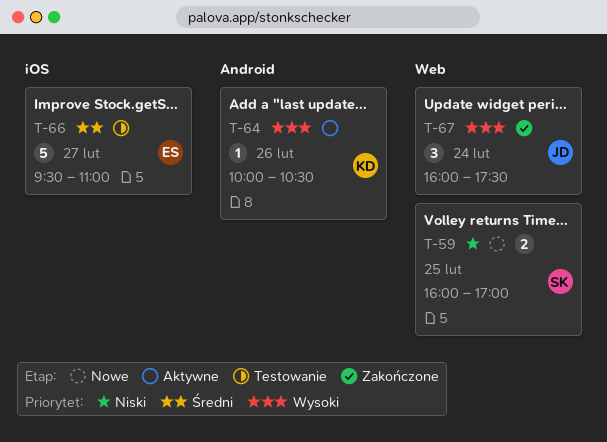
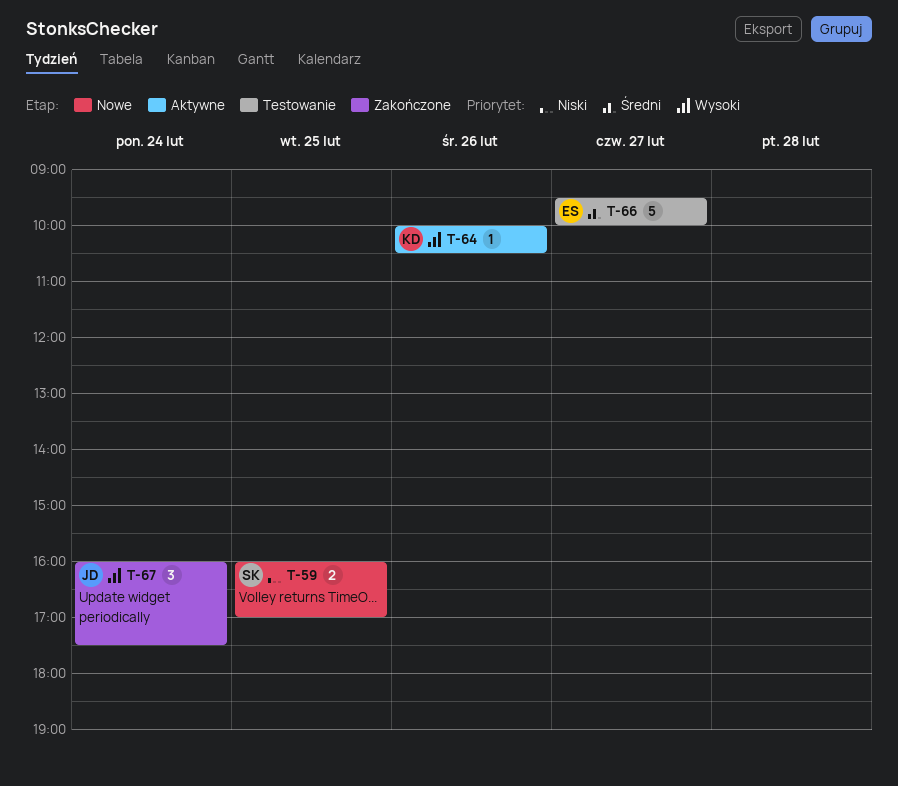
T-66, ends: 11:00 -> 10:00

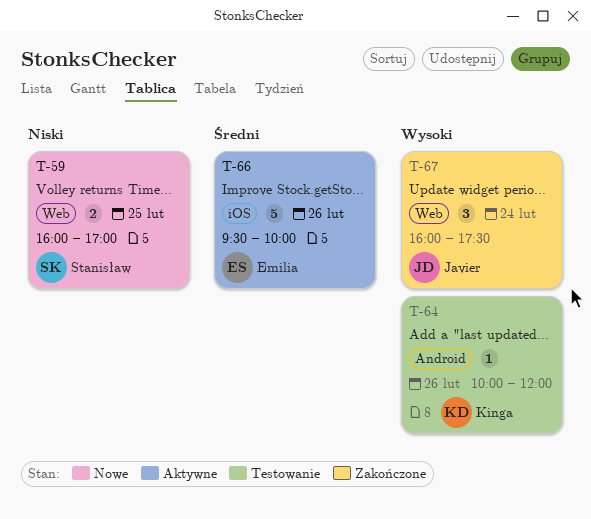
T-64, status: Aktywne -> Testowanie
T-64, ends: 10:30 -> 12:00
T-66, status: Testowanie -> Aktywne
T-66, day: Feb 27 -> Feb 26

